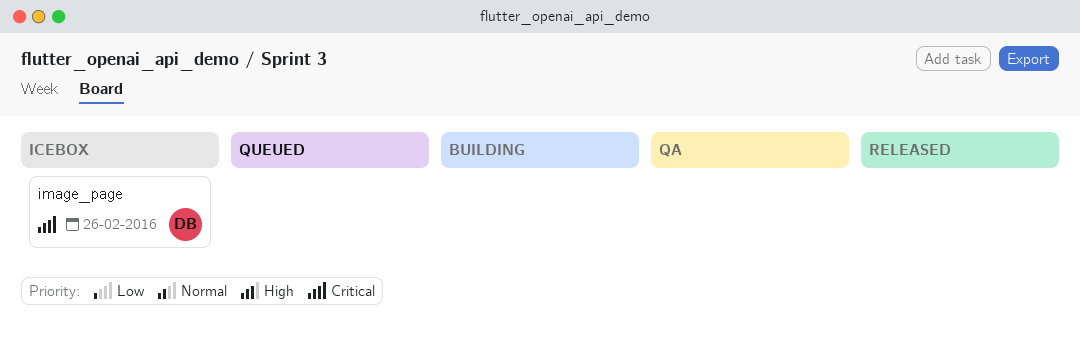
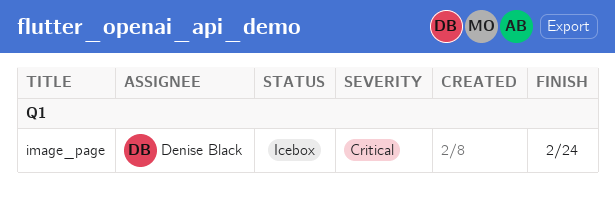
image_page, due: Feb 26 -> Feb 24

